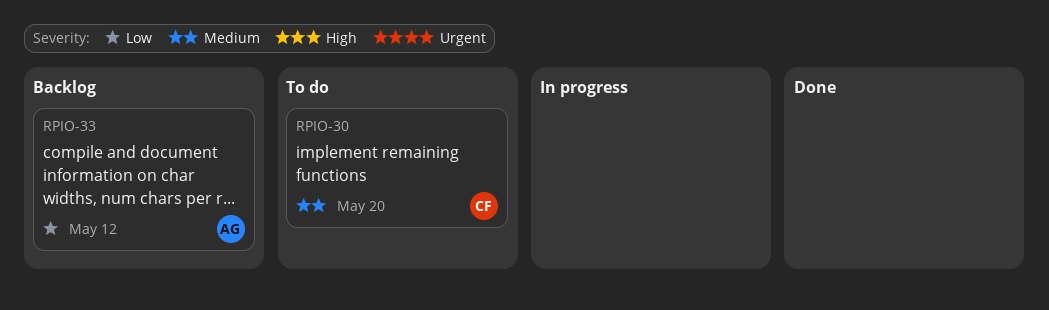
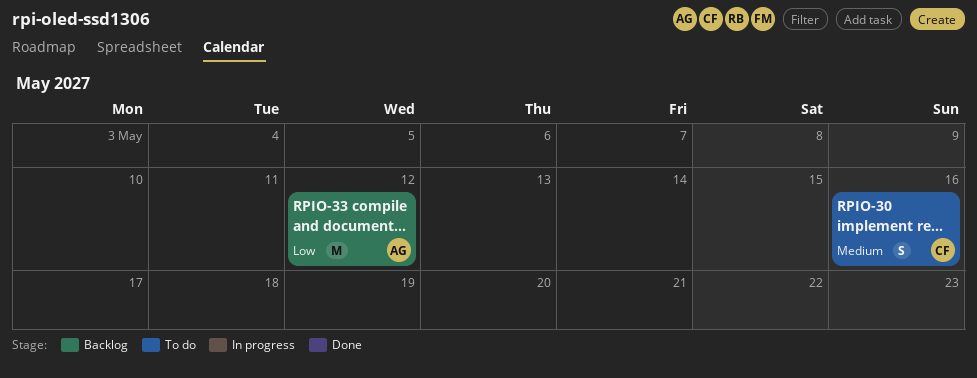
RPIO-30, due: May 20 -> May 16

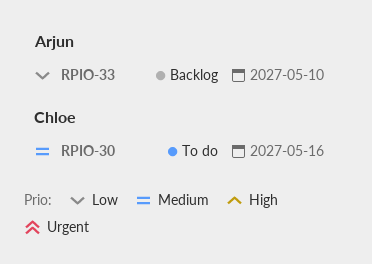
RPIO-33, due: May 12 -> May 10

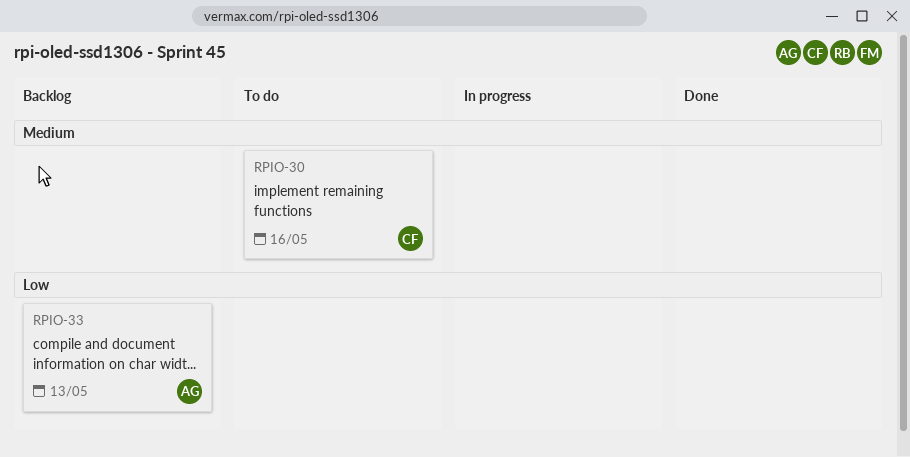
RPIO-33, due: May 10 -> May 13

